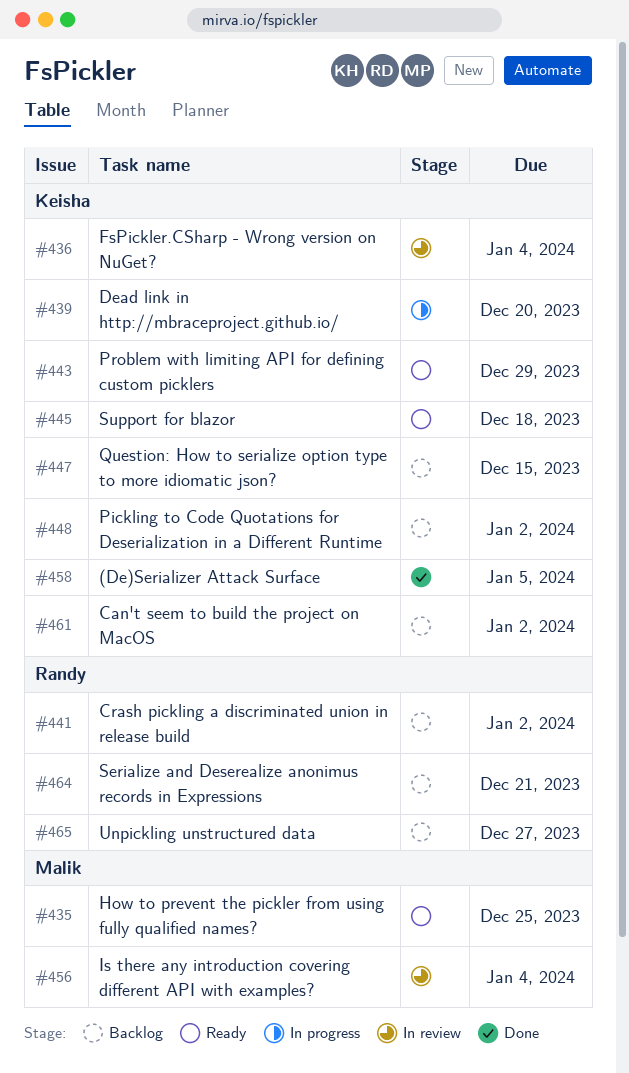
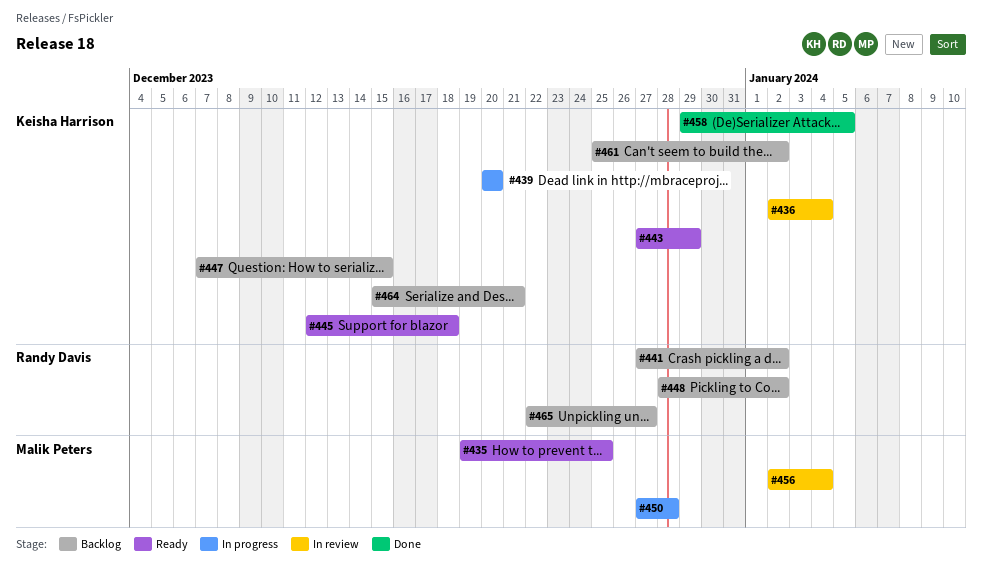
#448, owner: Keisha Harrison -> Randy Davis
#450: none -> present
#464, owner: Randy Davis -> Keisha Harrison

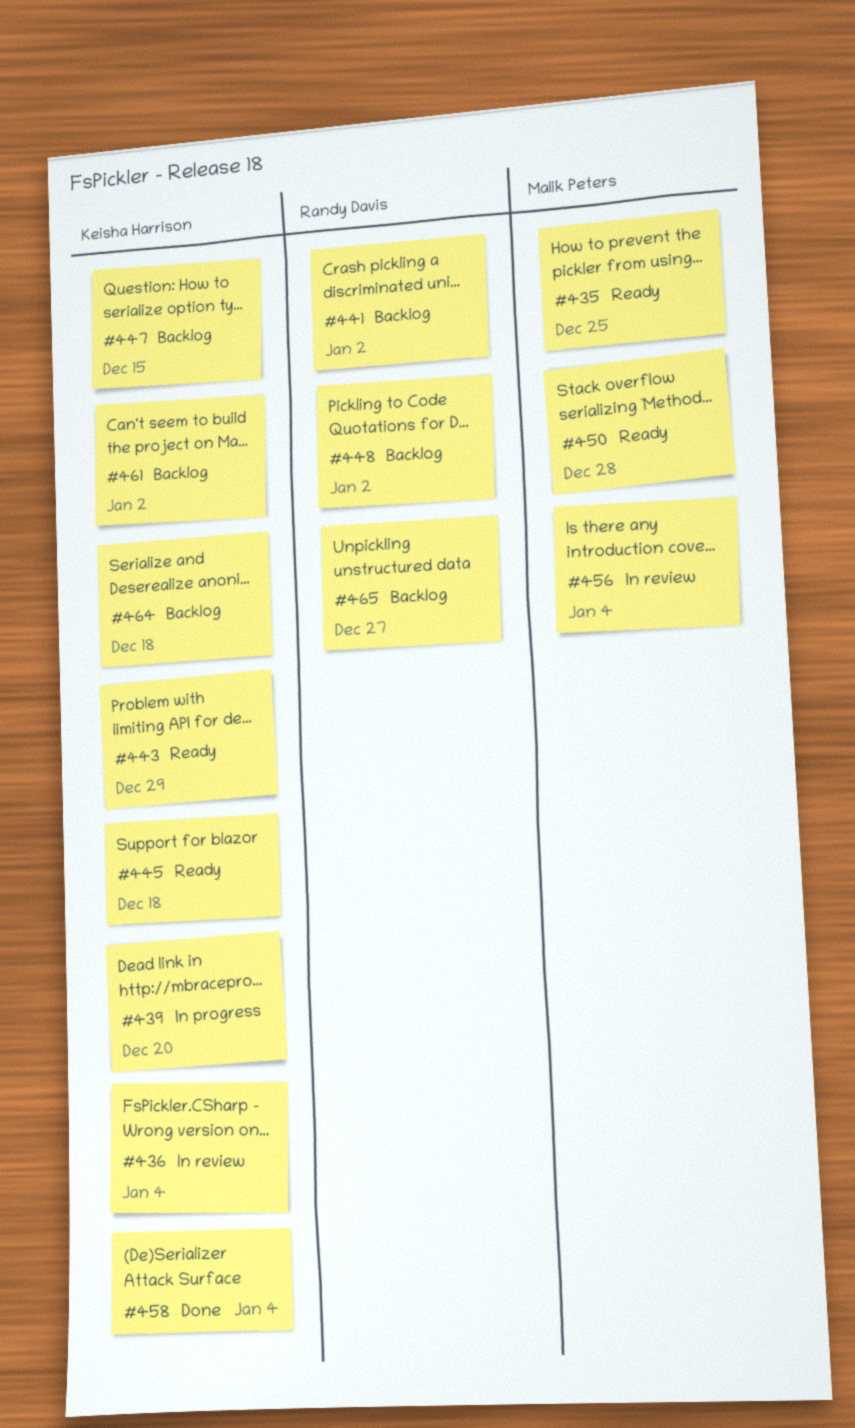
#450, status: In progress -> Ready
#458, due: Jan 5 -> Jan 4
#464, due: Dec 21 -> Dec 18

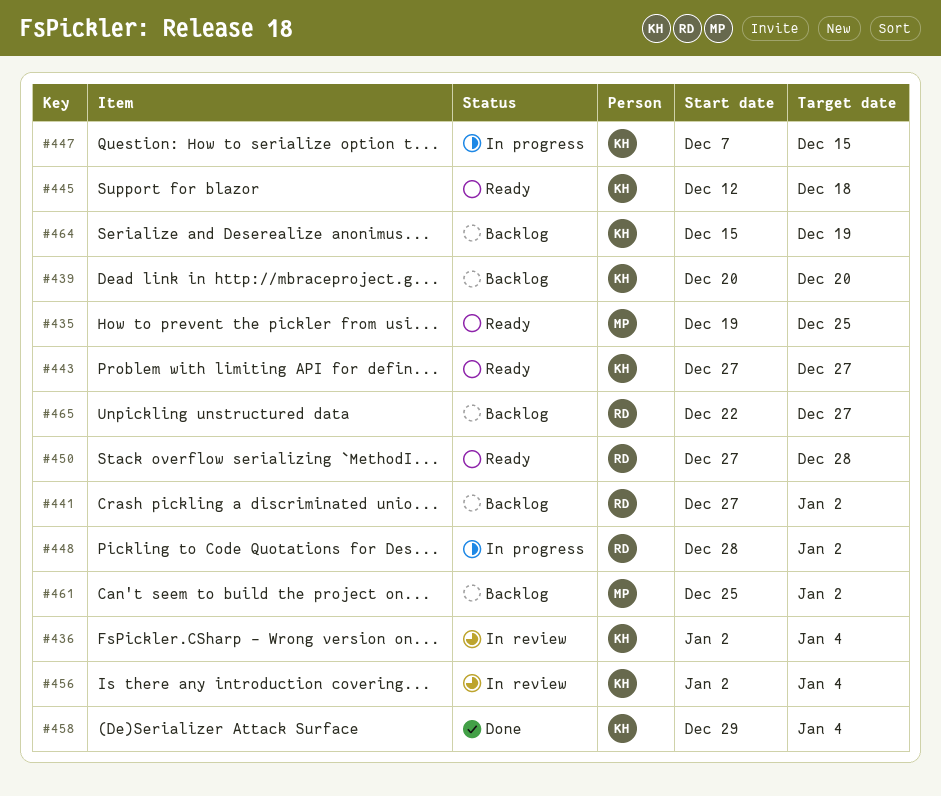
#439, status: In progress -> Backlog
#443, due: Dec 29 -> Dec 27
#447, status: Backlog -> In progress
#448, status: Backlog -> In progress
#450, owner: Malik Peters -> Randy Davis
#456, owner: Malik Peters -> Keisha Harrison
#461, owner: Keisha Harrison -> Malik Peters
#464, due: Dec 18 -> Dec 19

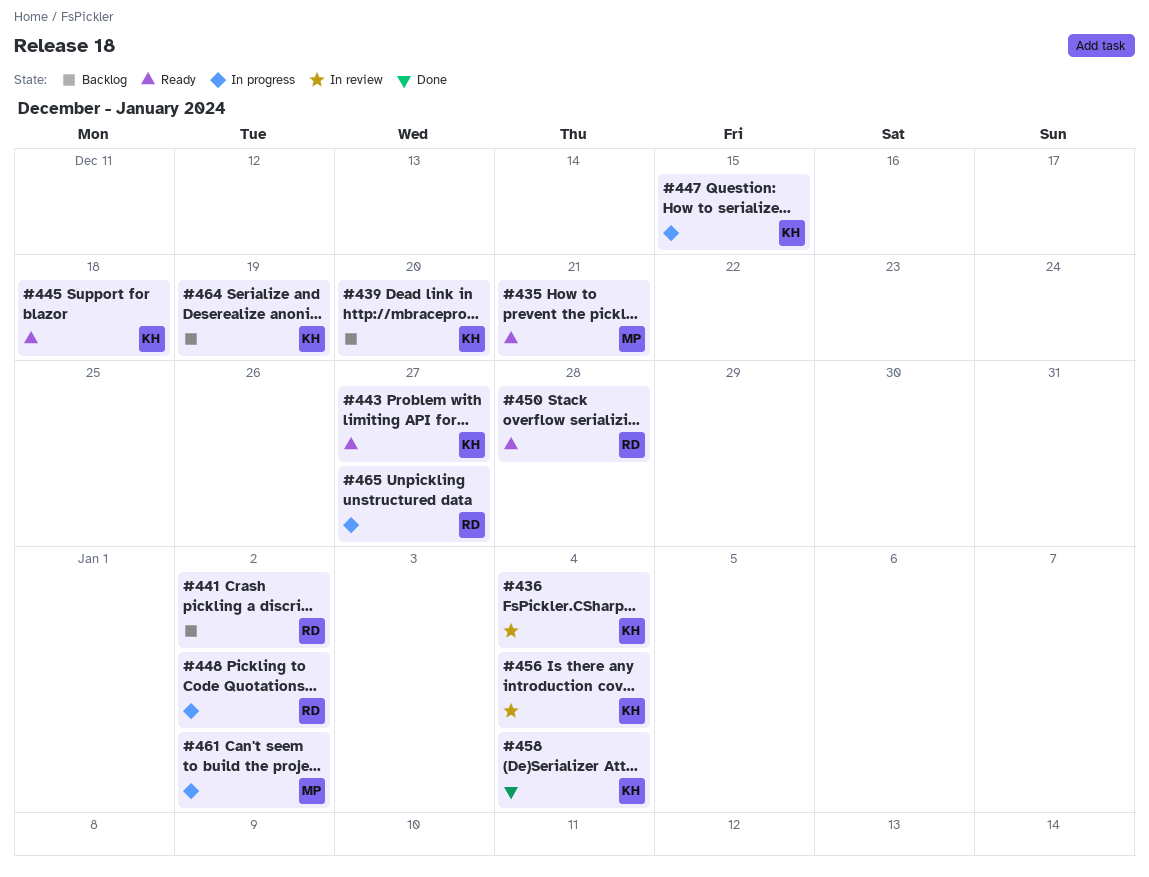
#435, due: Dec 25 -> Dec 21
#461, status: Backlog -> In progress
#465, status: Backlog -> In progress

